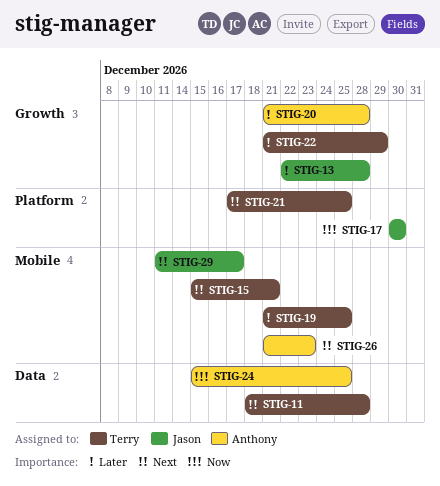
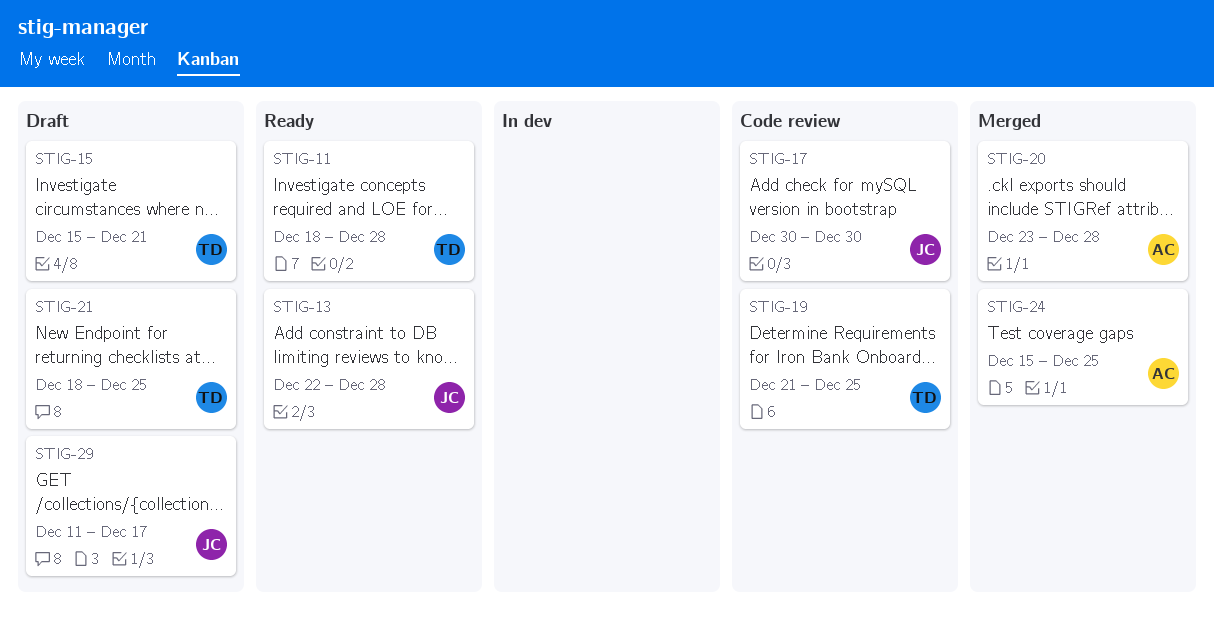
STIG-20, start: Dec 21 -> Dec 23
STIG-21, start: Dec 17 -> Dec 18
STIG-22: present -> none
STIG-26: present -> none

